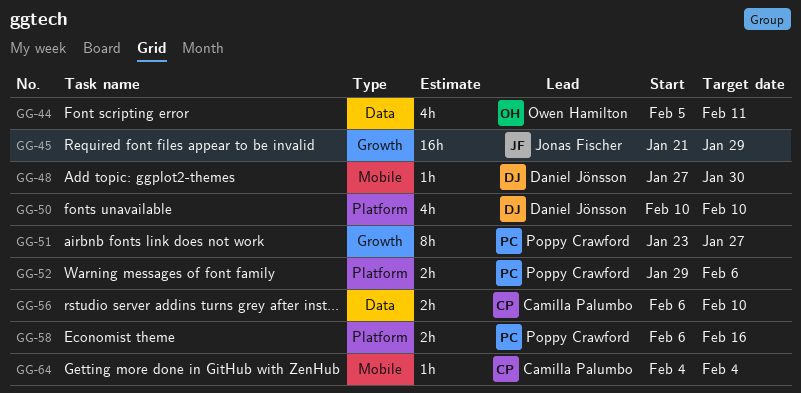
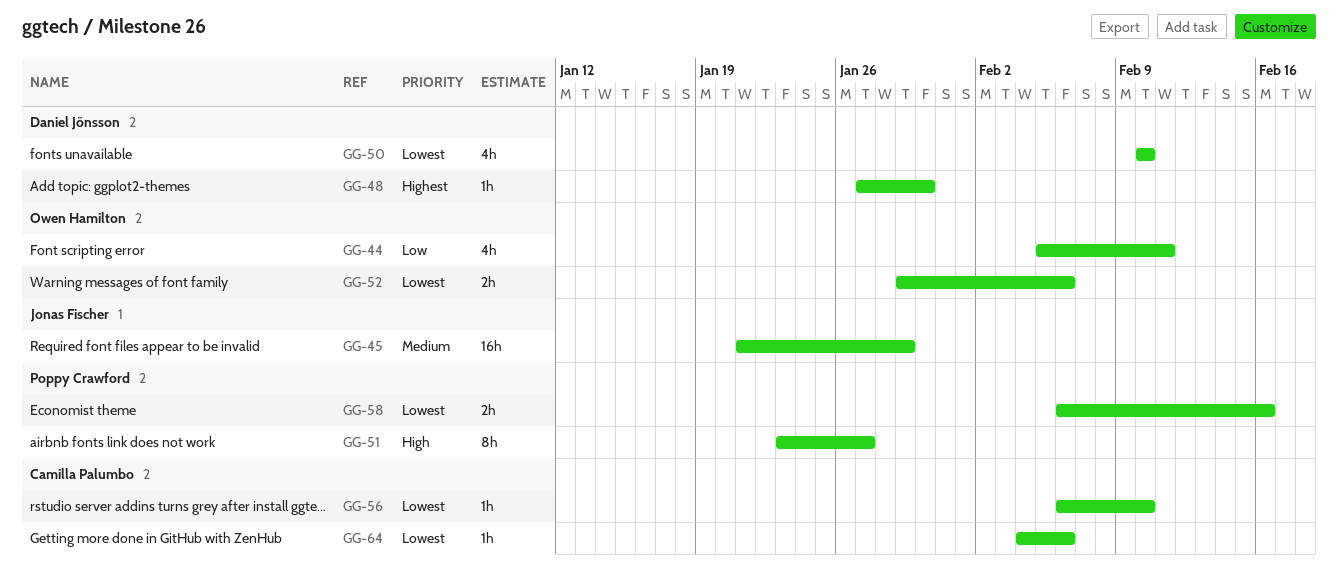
GG-52, owner: Poppy Crawford -> Owen Hamilton
GG-56, estimate: 2h -> 1h
GG-64, due: Feb 4 -> Feb 6

